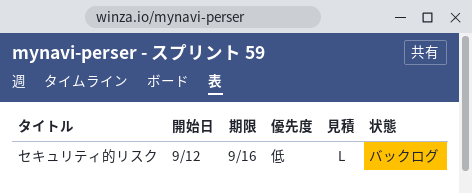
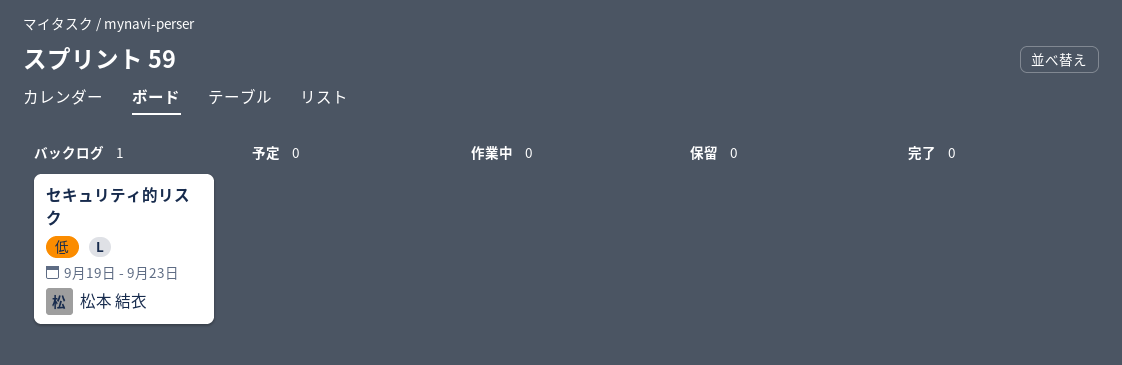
セキュリティ的リスク, start: Sep 12 -> Sep 19
セキュリティ的リスク, due: Sep 16 -> Sep 23

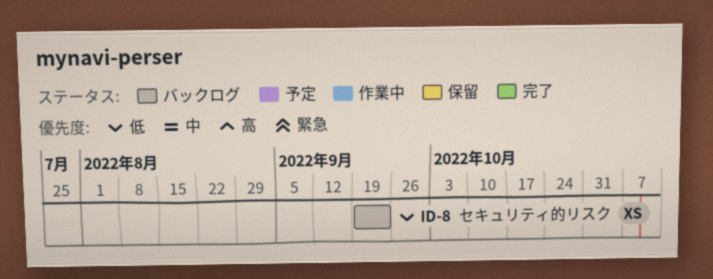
セキュリティ的リスク, estimate: L -> XS

